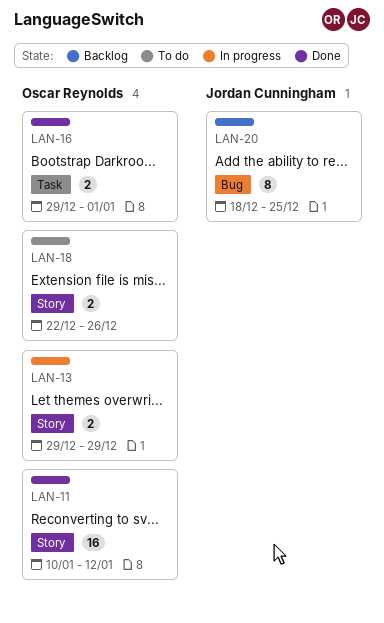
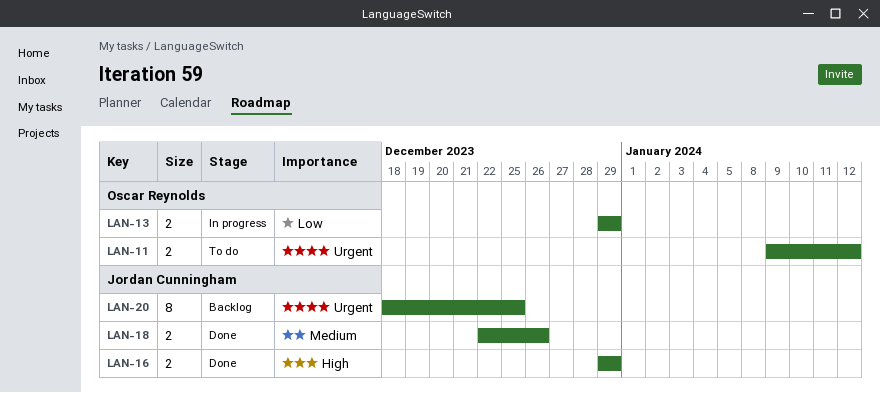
LAN-11, status: Done -> To do
LAN-11, estimate: 16 -> 2
LAN-11, start: Jan 10 -> Jan 9
LAN-16, owner: Oscar Reynolds -> Jordan Cunningham
LAN-16, due: Jan 1 -> Dec 29
LAN-18, status: To do -> Done
LAN-18, owner: Oscar Reynolds -> Jordan Cunningham

